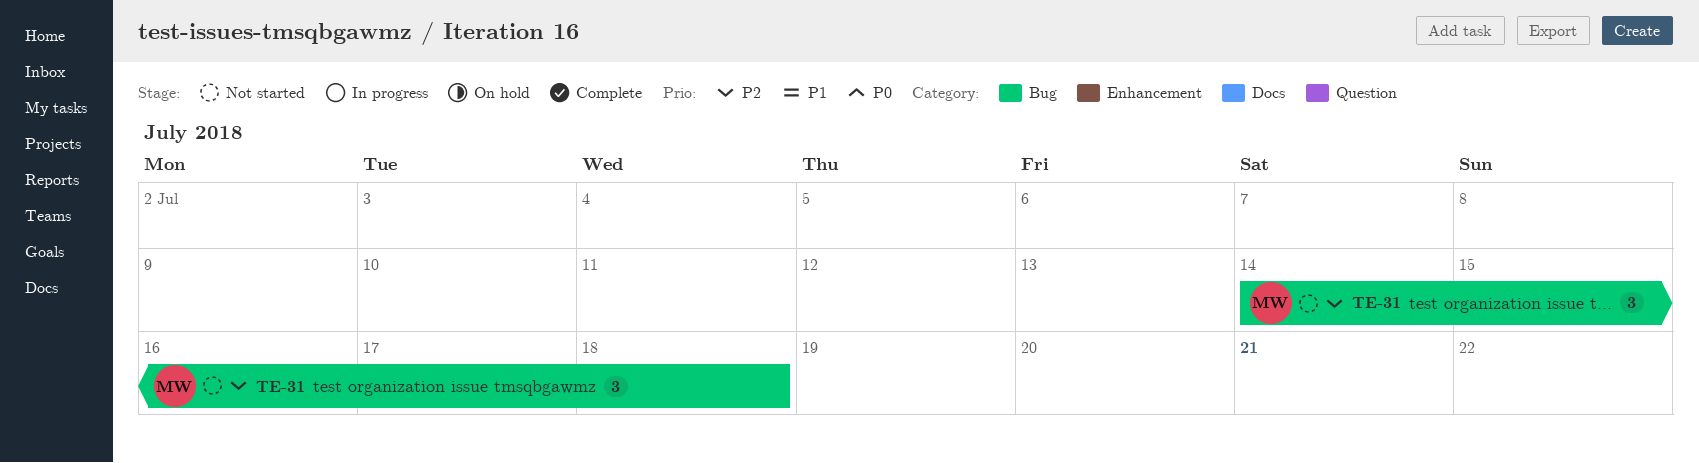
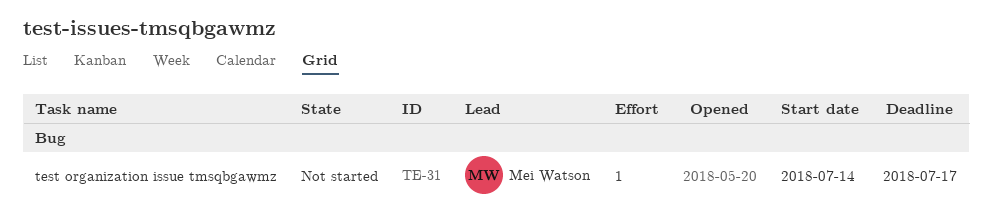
TE-31, estimate: 3 -> 1
TE-31, due: Jul 18 -> Jul 17

